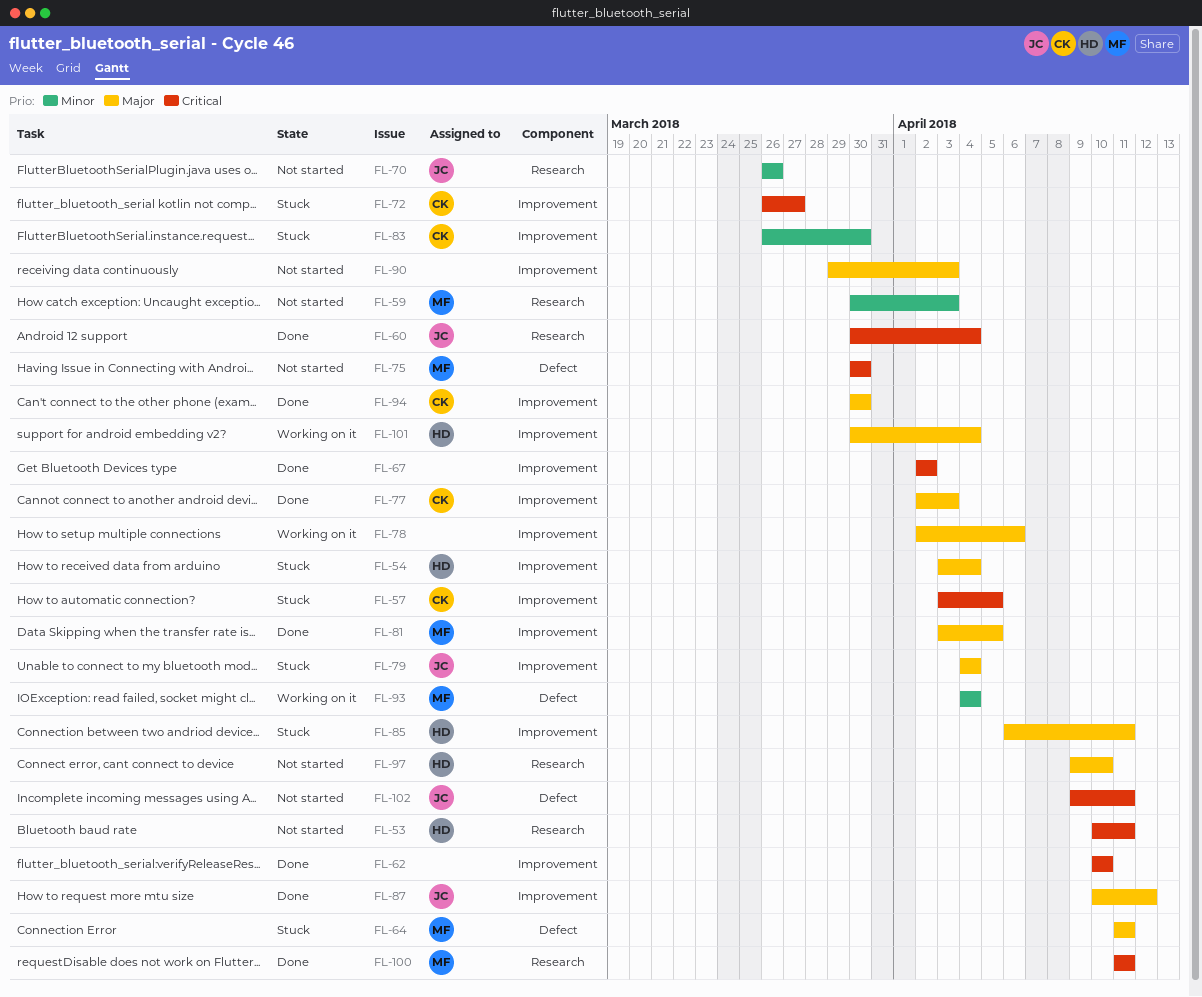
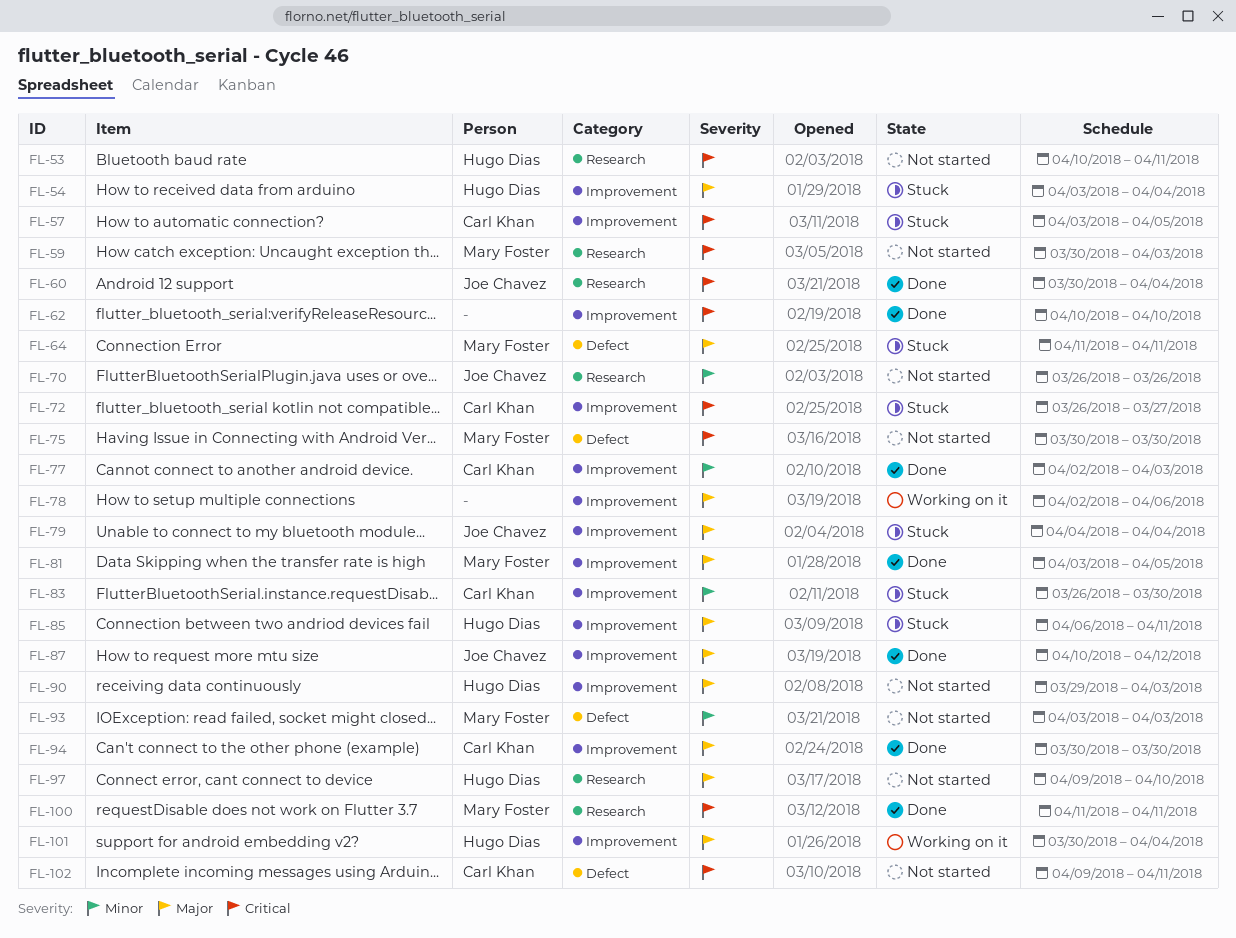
FL-59, priority: Minor -> Critical
FL-67: present -> none
FL-77, priority: Major -> Minor
FL-90, owner: none -> Hugo Dias
FL-93, status: Working on it -> Not started
FL-93, start: Apr 4 -> Apr 3
FL-93, due: Apr 4 -> Apr 3
FL-102, owner: Joe Chavez -> Carl Khan

